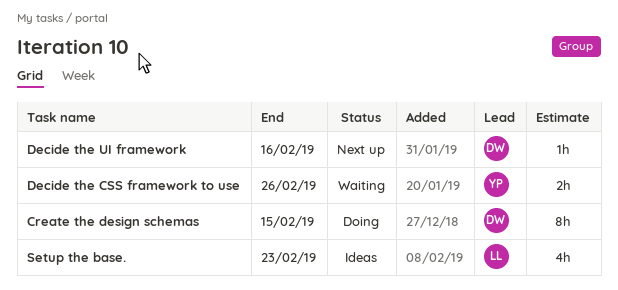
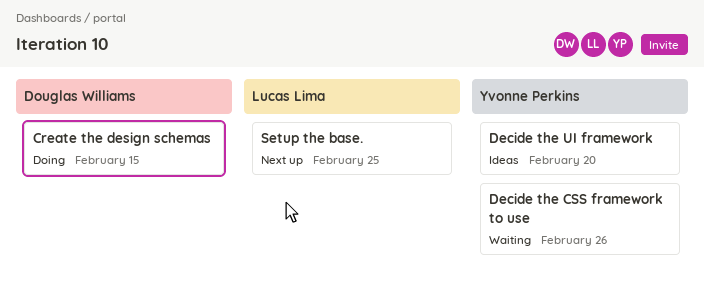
Decide the UI framework, status: Next up -> Ideas
Decide the UI framework, owner: Douglas Williams -> Yvonne Perkins
Decide the UI framework, due: Feb 16 -> Feb 20
Setup the base., status: Ideas -> Next up
Setup the base., due: Feb 23 -> Feb 25

